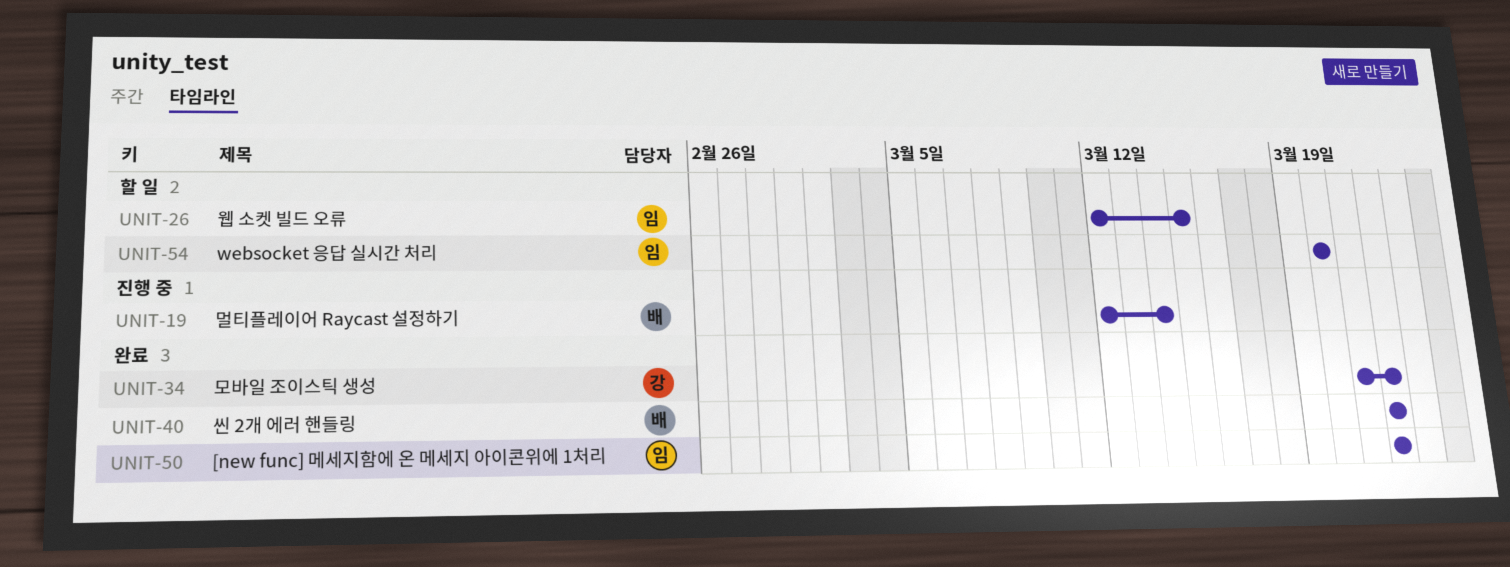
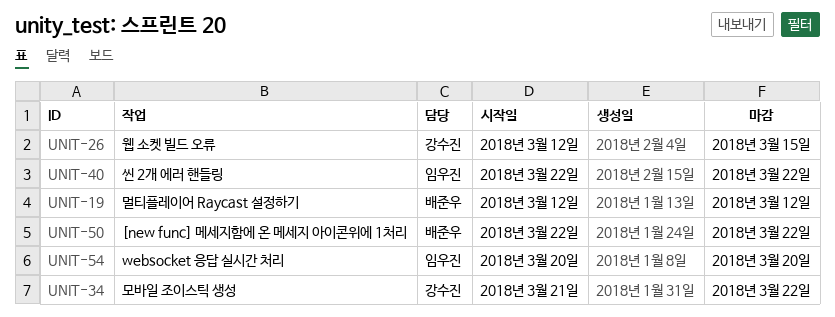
UNIT-19, due: Mar 14 -> Mar 12
UNIT-26, owner: 임우진 -> 강수진
UNIT-40, owner: 배준우 -> 임우진
UNIT-50, owner: 임우진 -> 배준우

